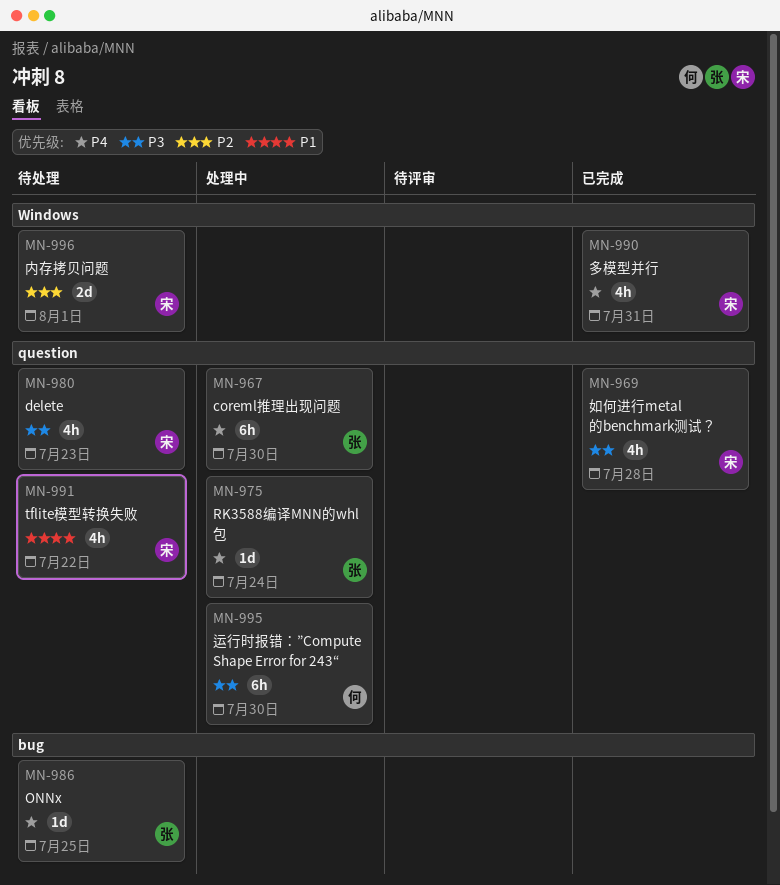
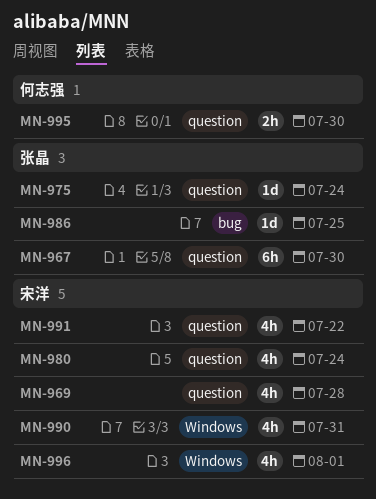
MN-980, due: Jul 23 -> Jul 24
MN-995, estimate: 6h -> 2h
MN-996, estimate: 2d -> 4h

